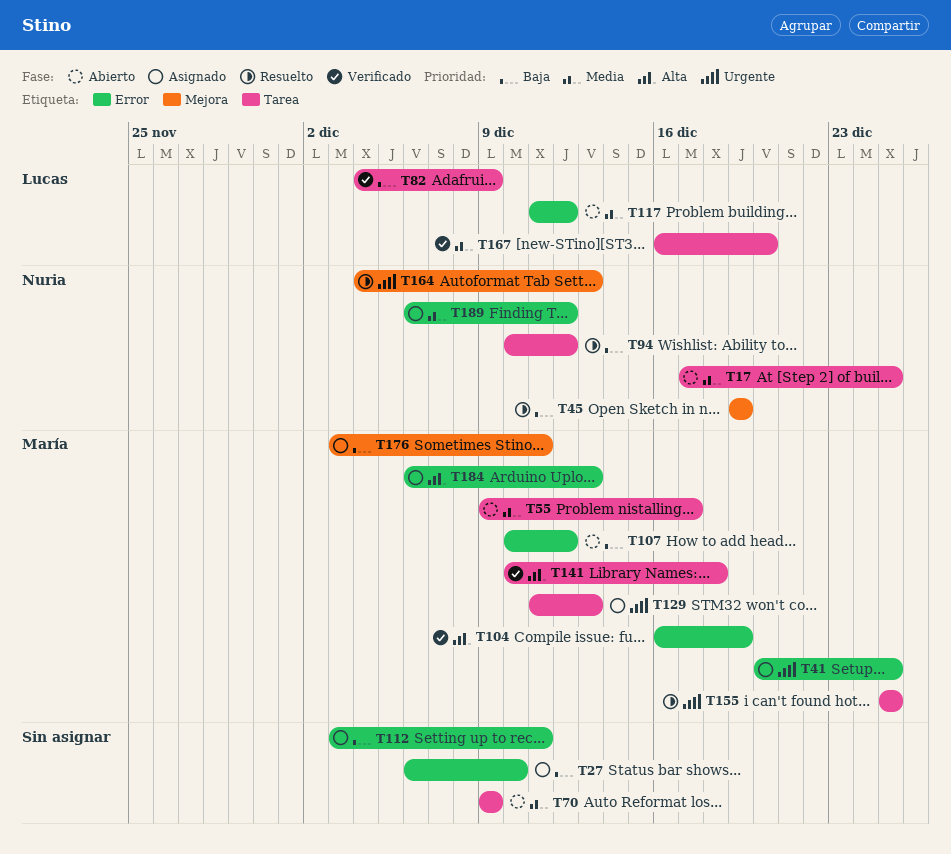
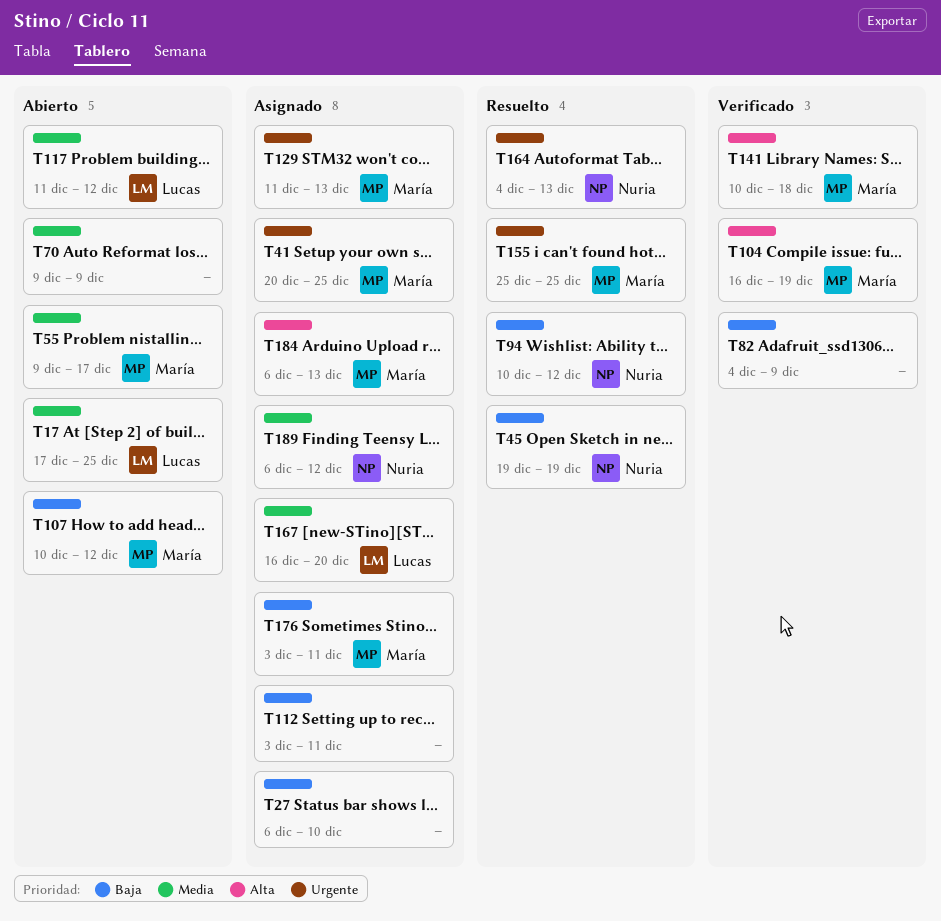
T17, owner: Nuria -> Lucas
T82, owner: Lucas -> none
T167, status: Verificado -> Asignado

